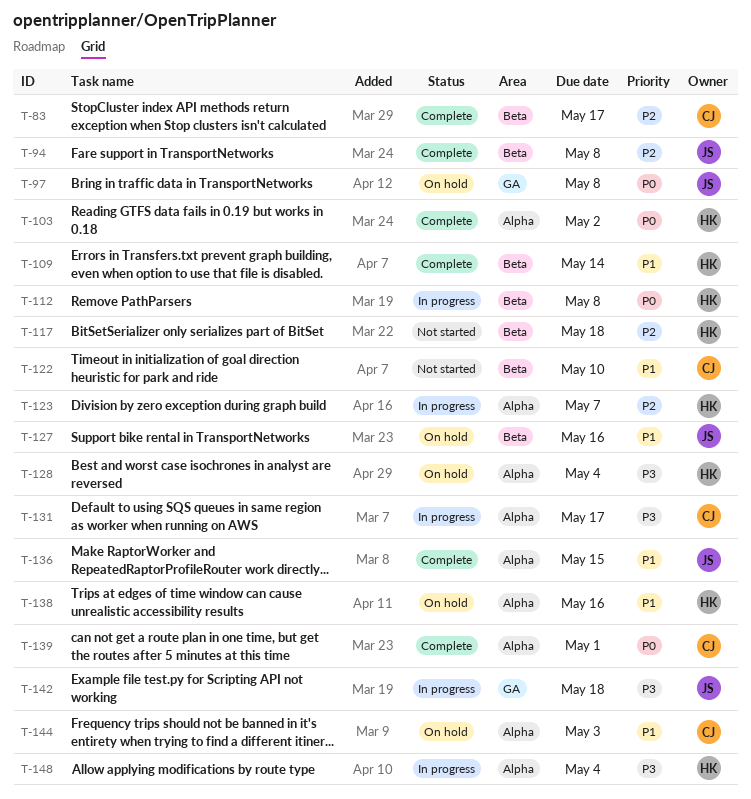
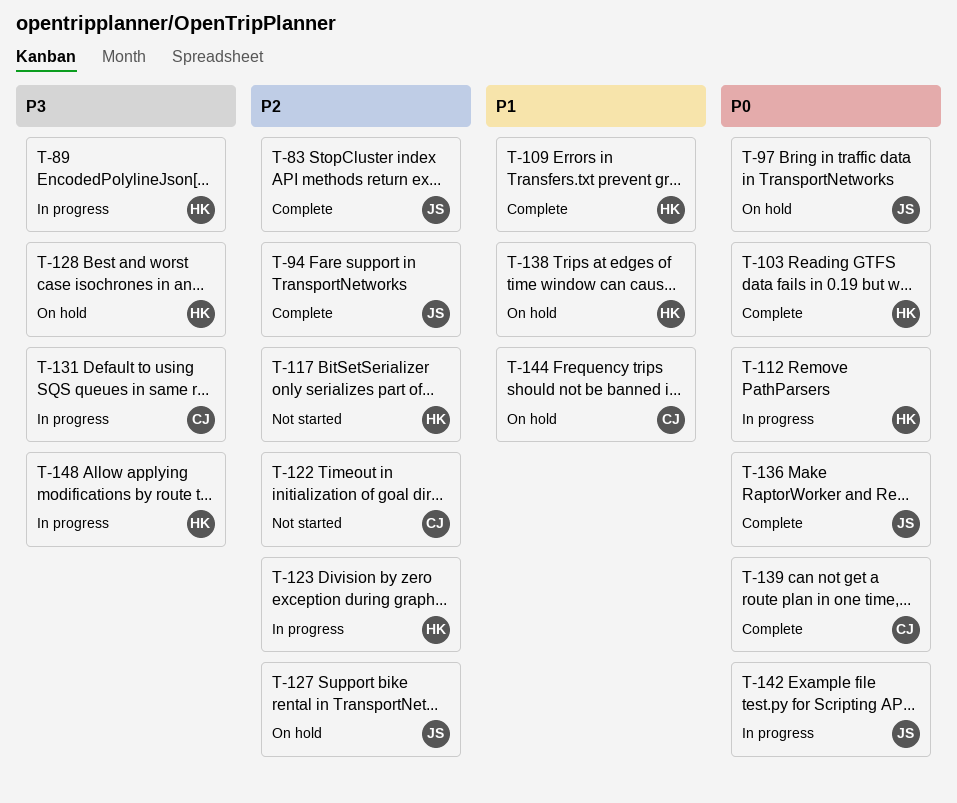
T-83, owner: CJ -> JS
T-89: none -> present
T-122, priority: P1 -> P2
T-127, priority: P1 -> P2
T-136, priority: P1 -> P0
T-142, priority: P3 -> P0

